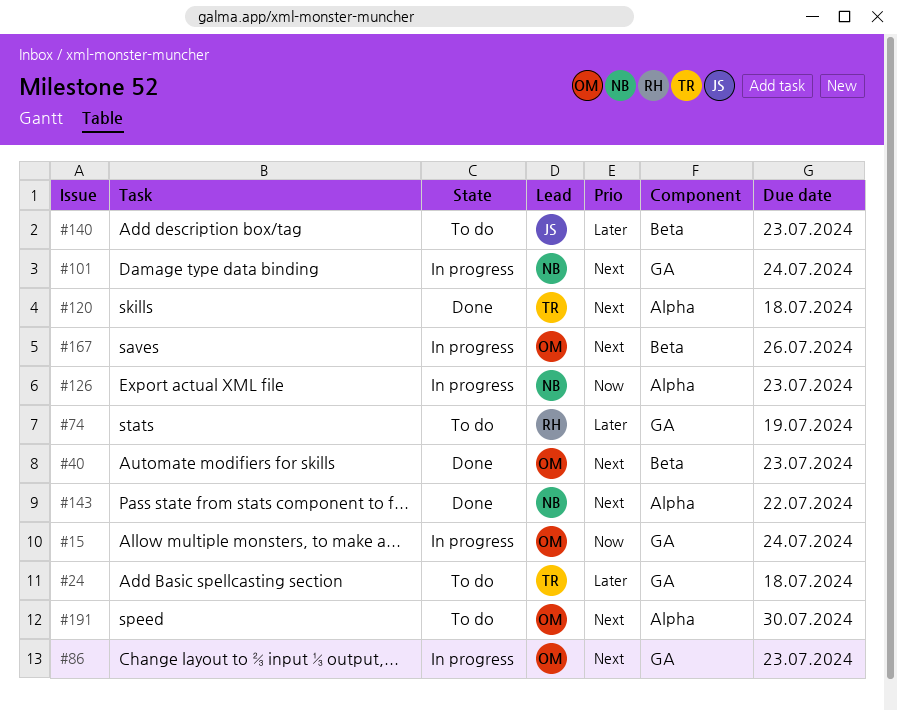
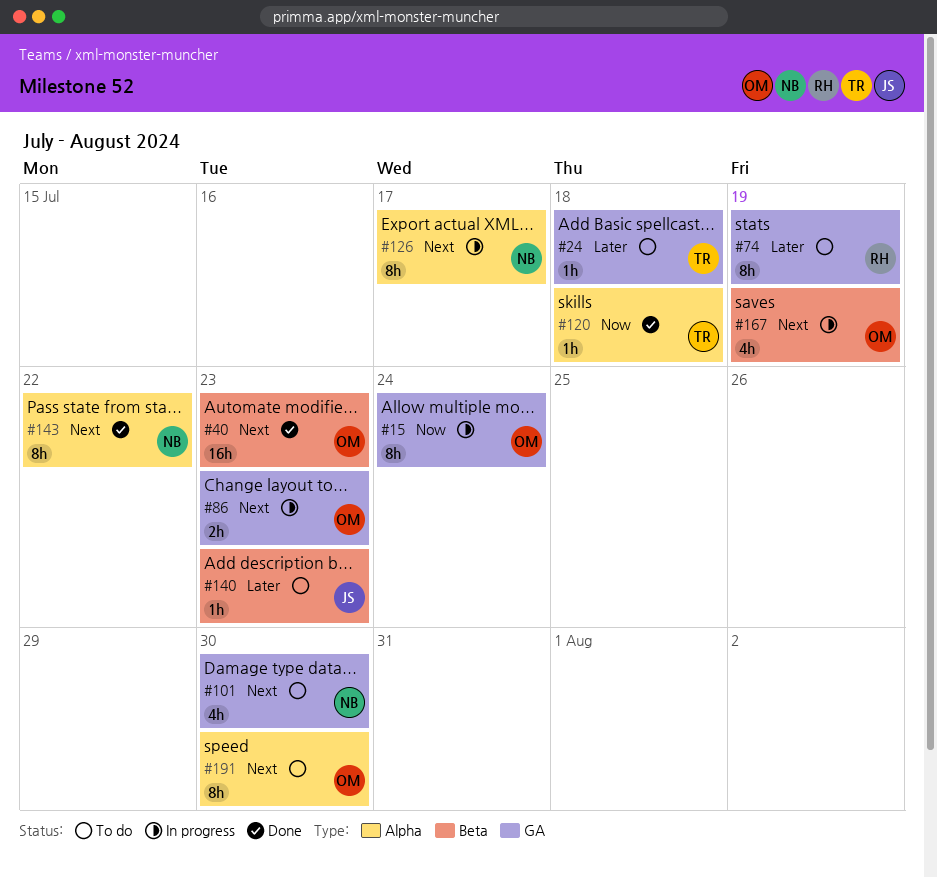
#101, status: In progress -> To do
#101, due: Jul 24 -> Jul 30
#120, priority: Next -> Now
#126, priority: Now -> Next
#126, due: Jul 23 -> Jul 17
#167, due: Jul 26 -> Jul 19

